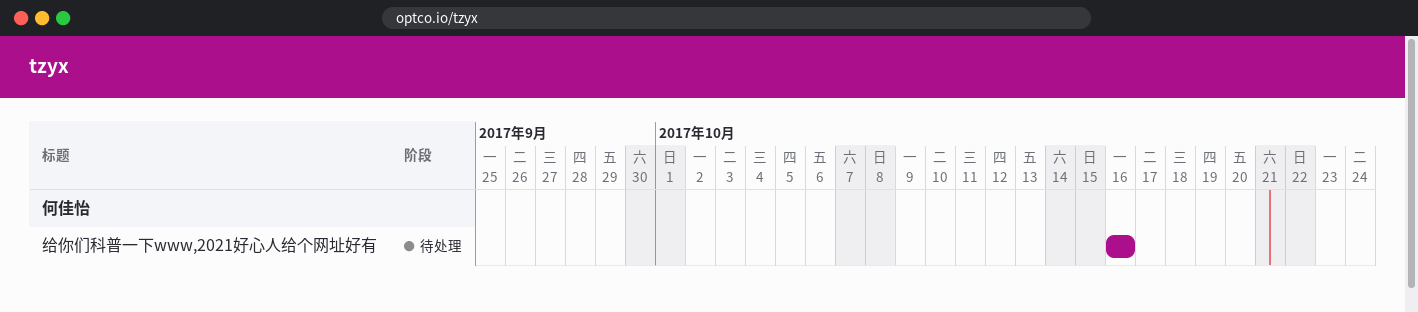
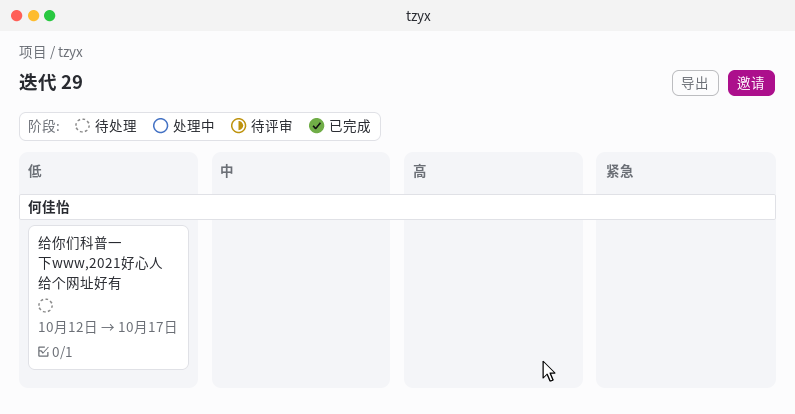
给你们科普一下www,2021好心人给个网址好有, start: Oct 16 -> Oct 12
给你们科普一下www,2021好心人给个网址好有, due: Oct 16 -> Oct 17

